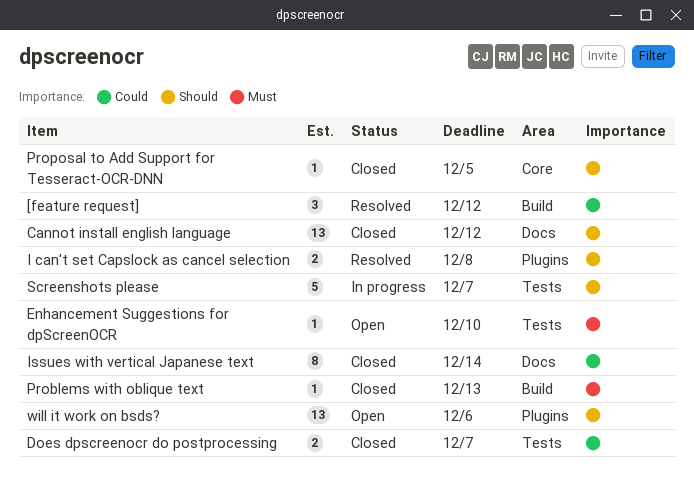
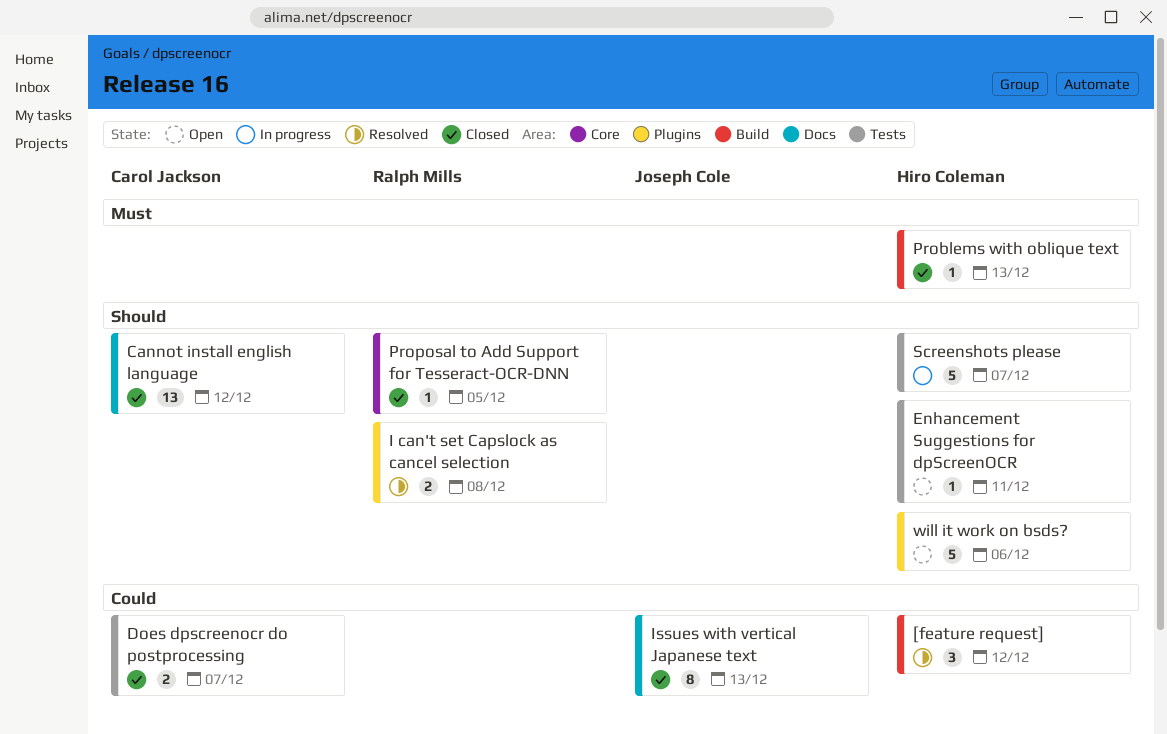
Enhancement Suggestions for dpScreenOCR, priority: Must -> Should
Enhancement Suggestions for dpScreenOCR, due: Dec 10 -> Dec 11
Issues with vertical Japanese text, due: Dec 14 -> Dec 13
will it work on bsds?, estimate: 13 -> 5

